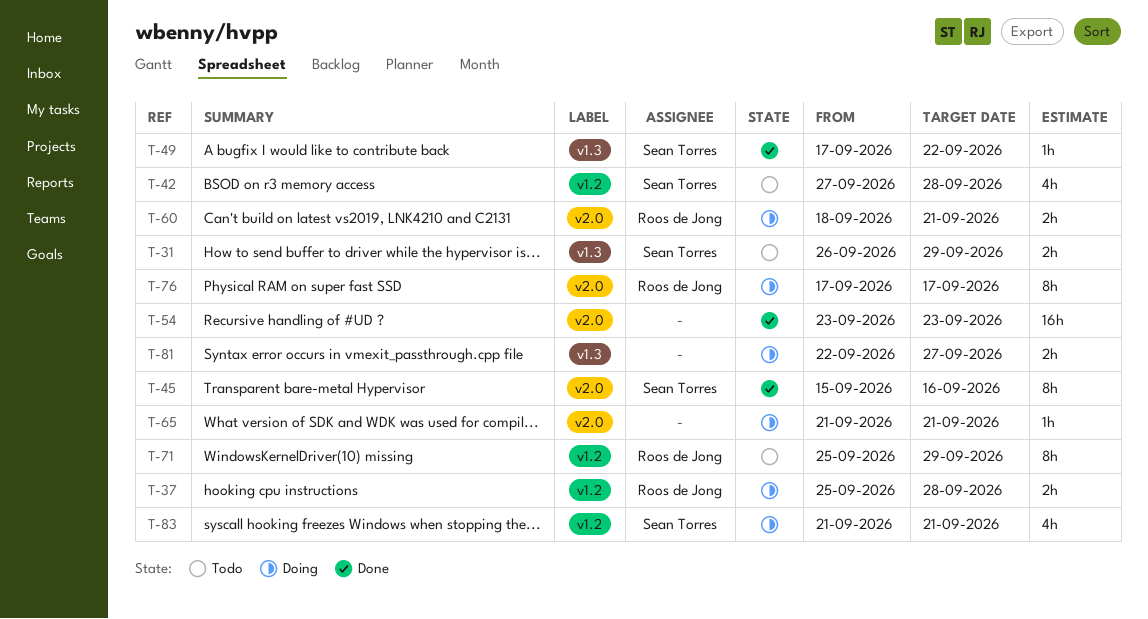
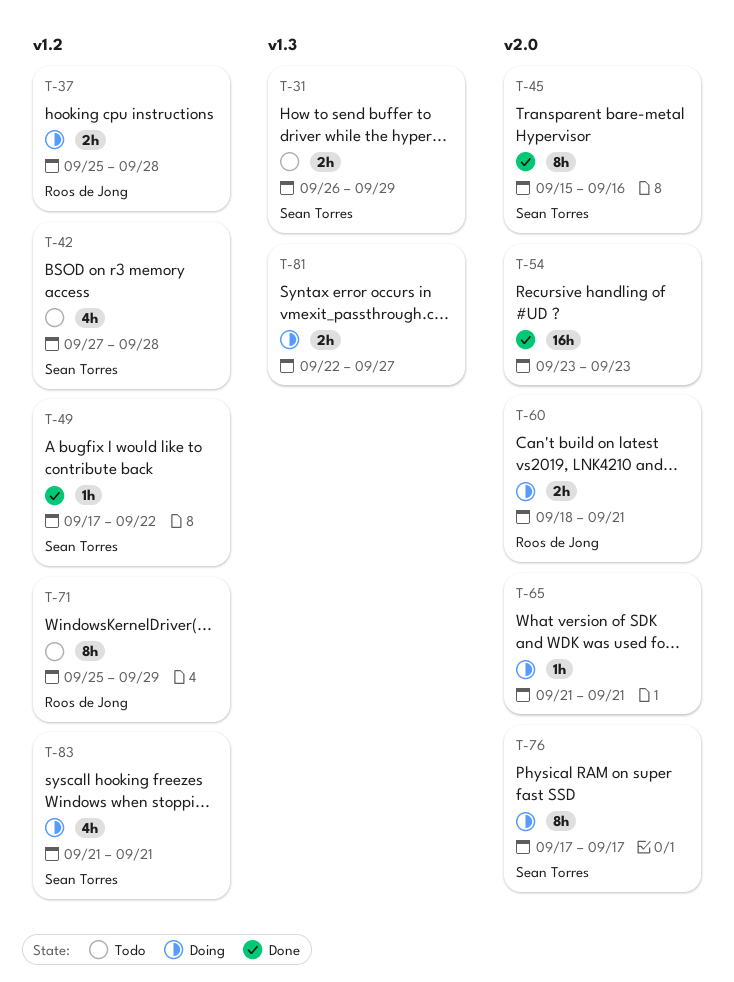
T-49, label: v1.3 -> v1.2
T-76, owner: Roos de Jong -> Sean Torres

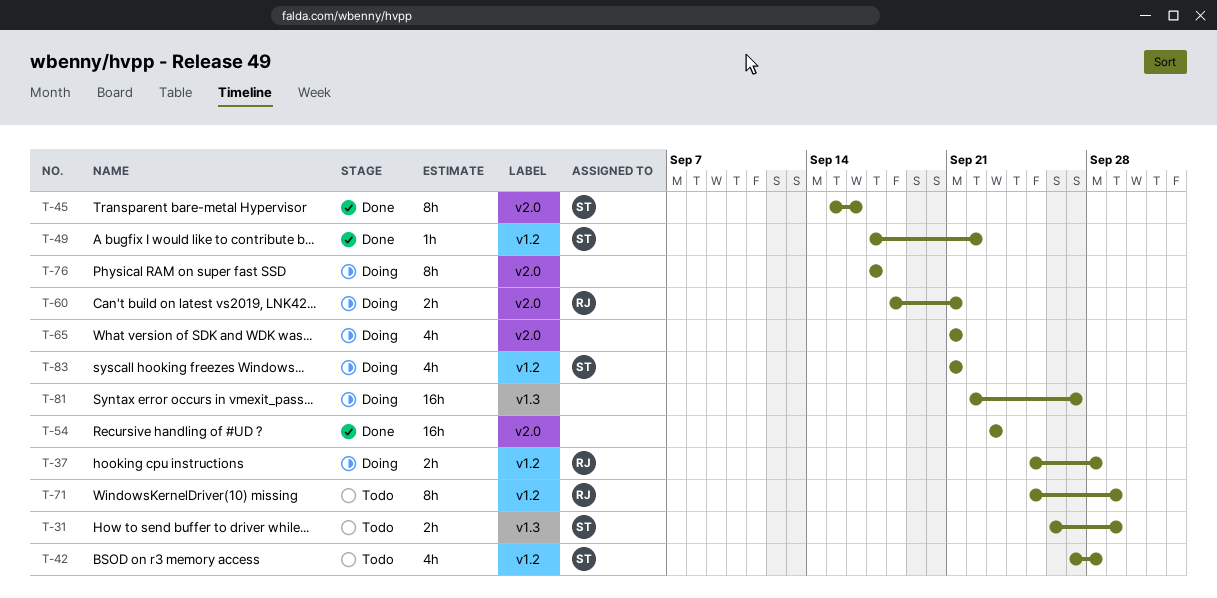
T-65, estimate: 1h -> 4h
T-76, owner: Sean Torres -> none
T-81, estimate: 2h -> 16h

